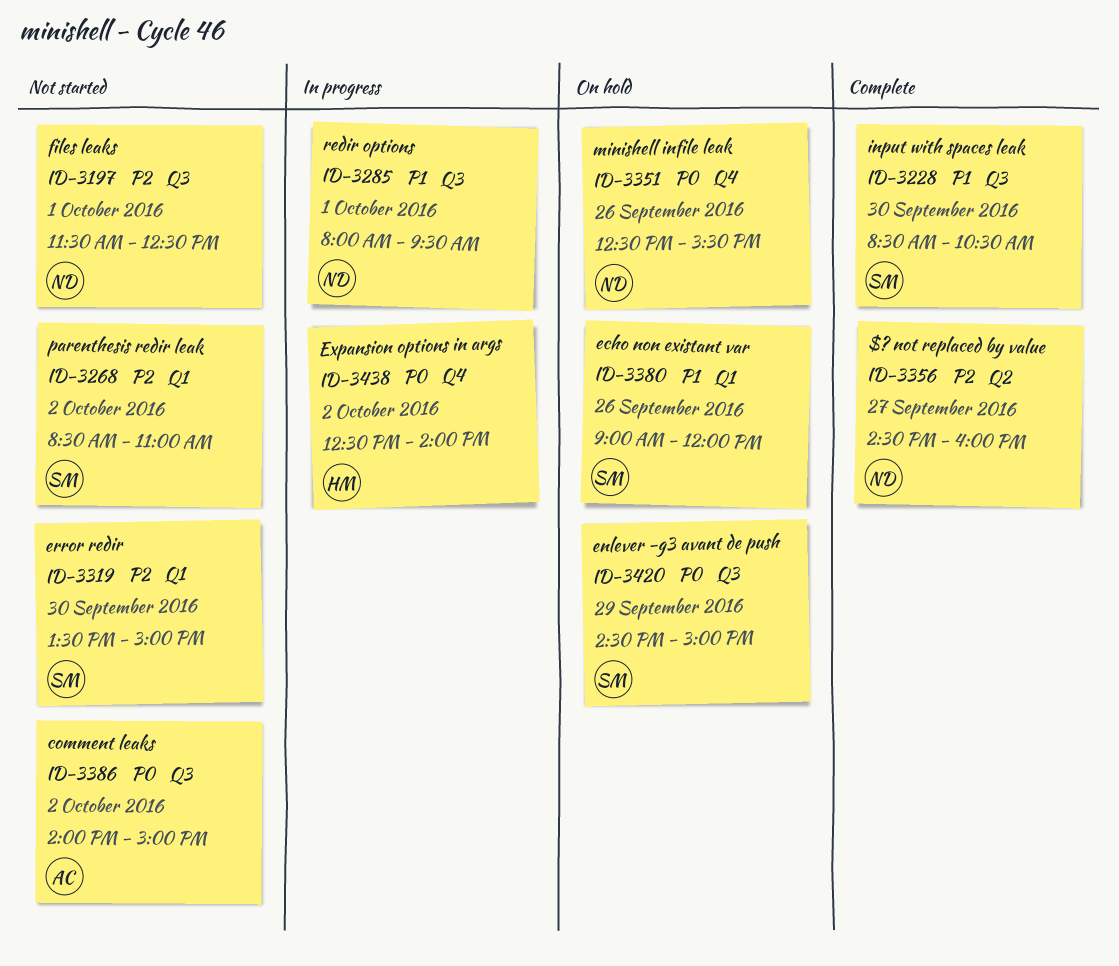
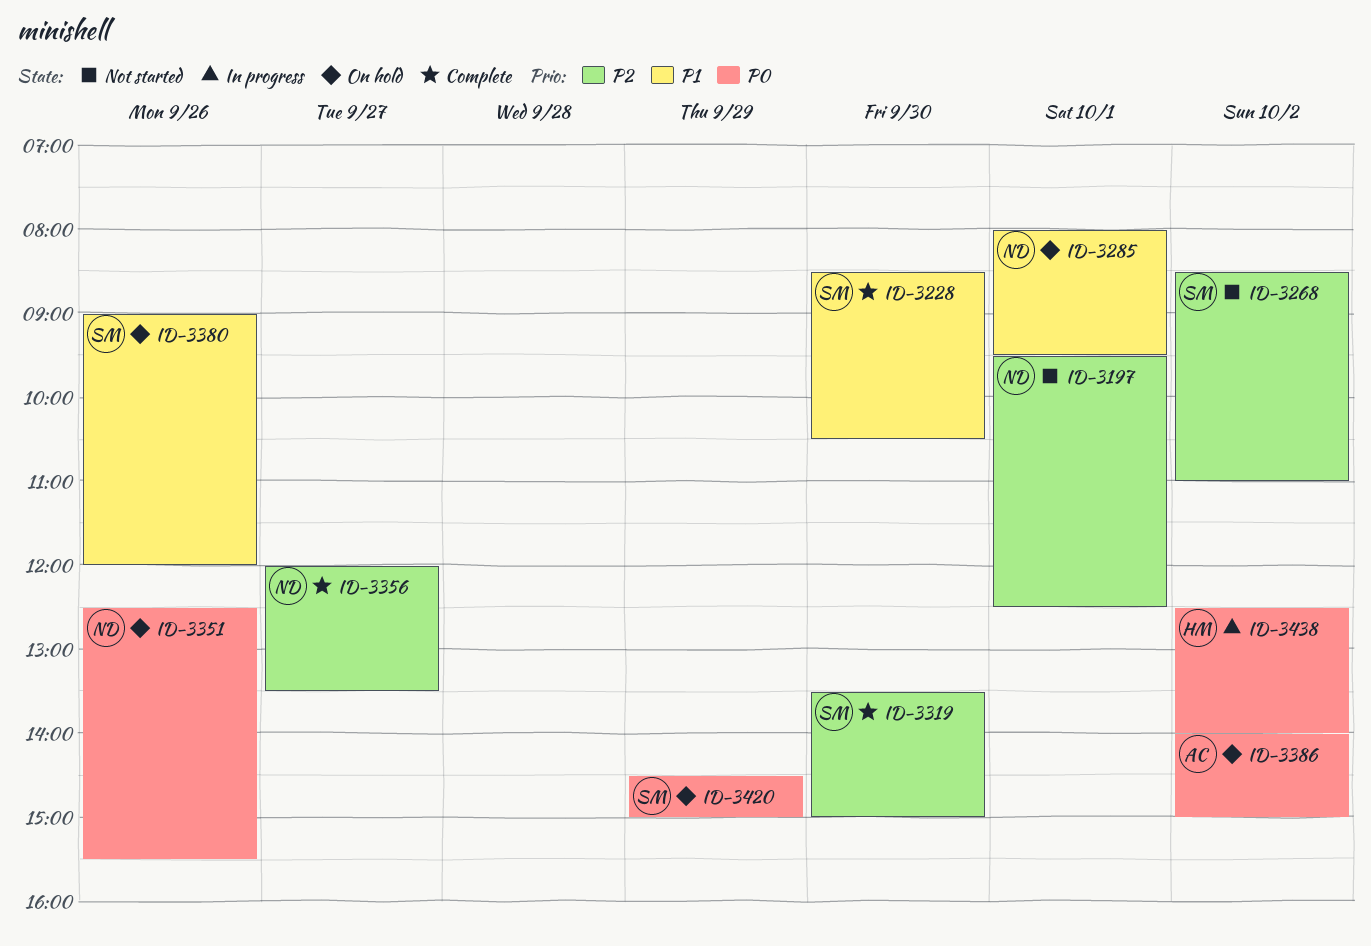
ID-3197, begins: 11:30 -> 09:30
ID-3285, status: In progress -> On hold
ID-3319, status: Not started -> Complete
ID-3356, begins: 14:30 -> 12:00
ID-3356, ends: 16:00 -> 13:30
ID-3386, status: Not started -> On hold

